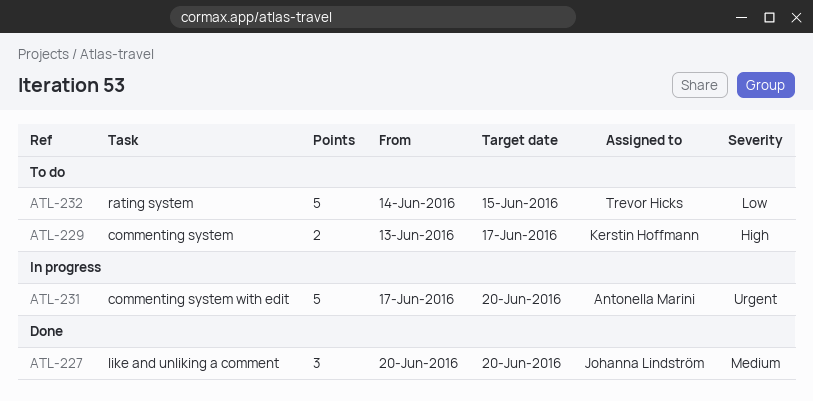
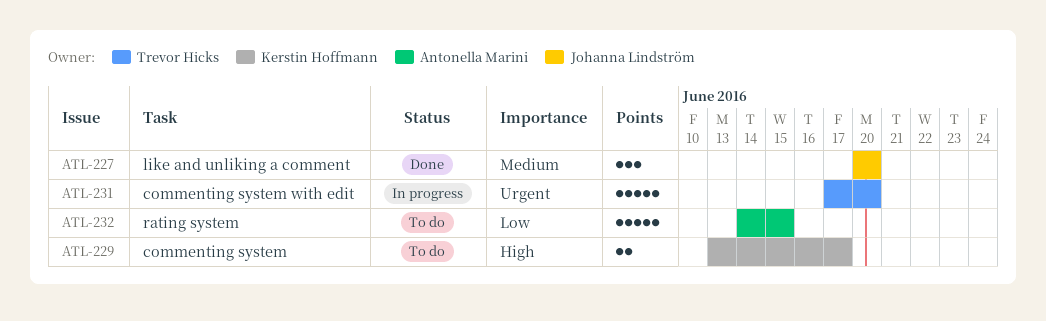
ATL-231, owner: Antonella Marini -> Trevor Hicks
ATL-232, owner: Trevor Hicks -> Antonella Marini

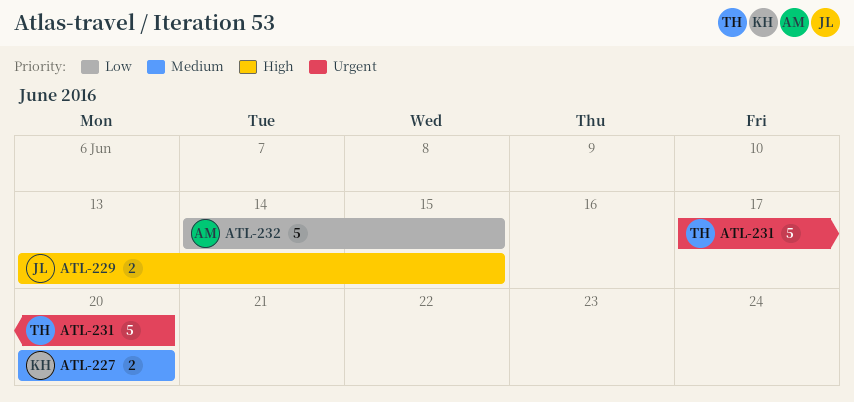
ATL-227, owner: Johanna Lindström -> Kerstin Hoffmann
ATL-227, estimate: 3 -> 2
ATL-229, owner: Kerstin Hoffmann -> Johanna Lindström
ATL-229, due: Jun 17 -> Jun 15

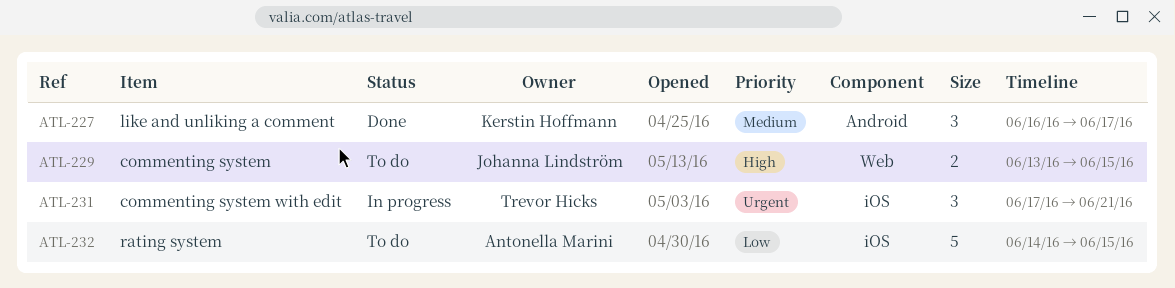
ATL-227, estimate: 2 -> 3
ATL-227, start: Jun 20 -> Jun 16
ATL-227, due: Jun 20 -> Jun 17
ATL-231, estimate: 5 -> 3
ATL-231, due: Jun 20 -> Jun 21

